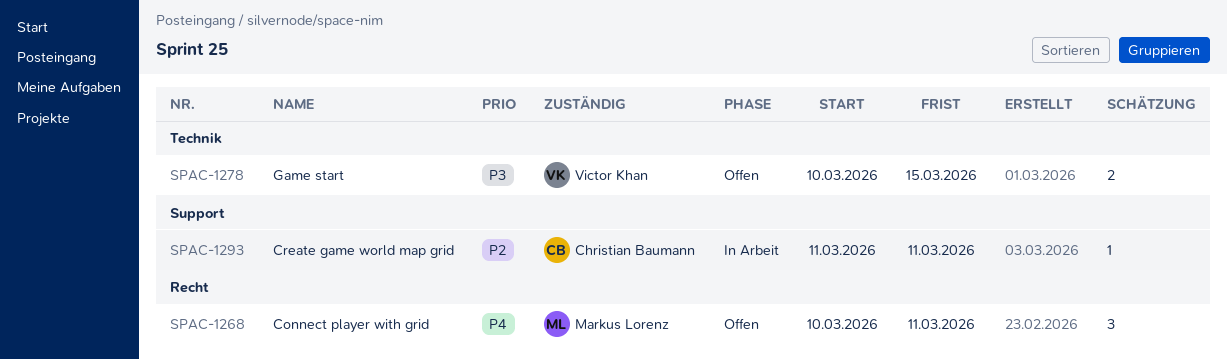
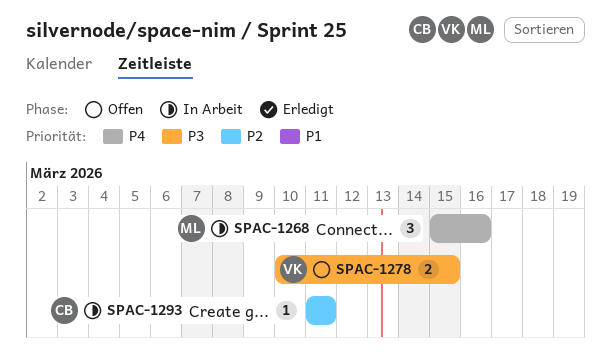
SPAC-1268, status: Offen -> In Arbeit
SPAC-1268, start: Mar 10 -> Mar 15
SPAC-1268, due: Mar 11 -> Mar 16

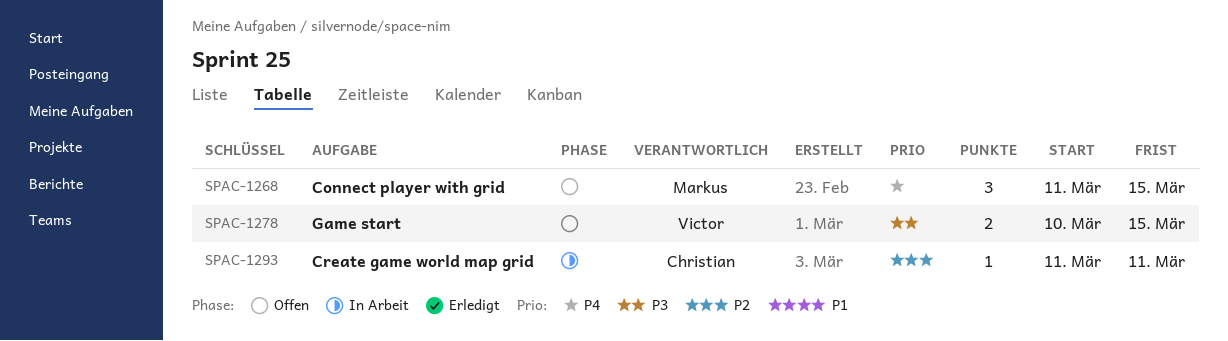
SPAC-1268, status: In Arbeit -> Offen
SPAC-1268, start: Mar 15 -> Mar 11
SPAC-1268, due: Mar 16 -> Mar 15

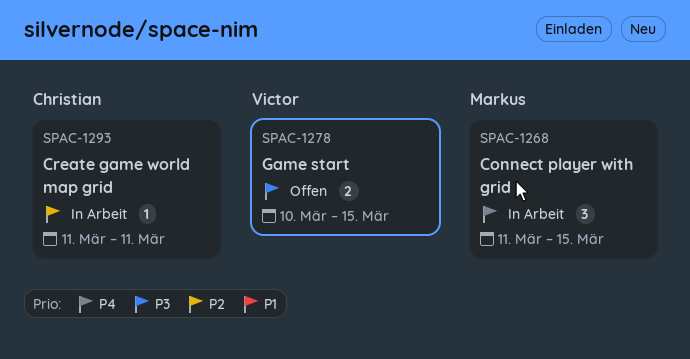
SPAC-1268, status: Offen -> In Arbeit

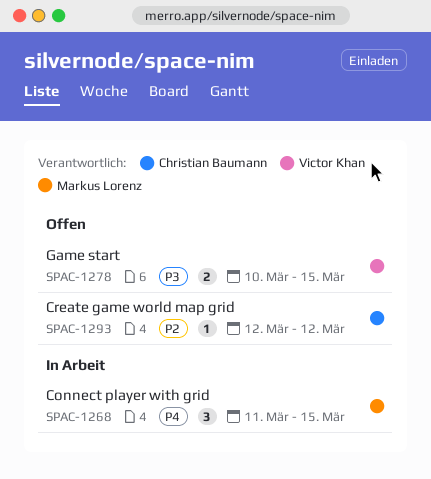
SPAC-1293, status: In Arbeit -> Offen
SPAC-1293, start: Mar 11 -> Mar 12
SPAC-1293, due: Mar 11 -> Mar 12

